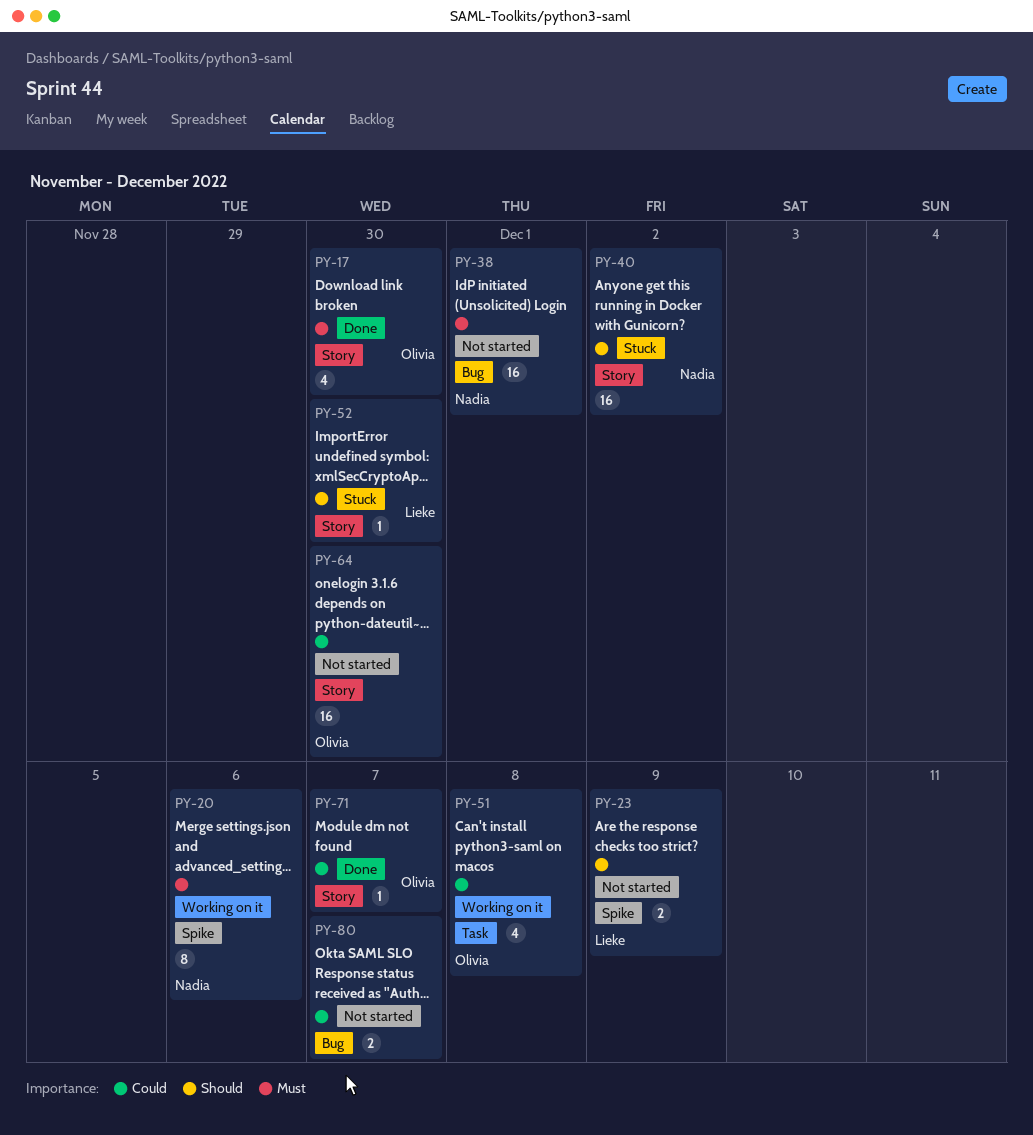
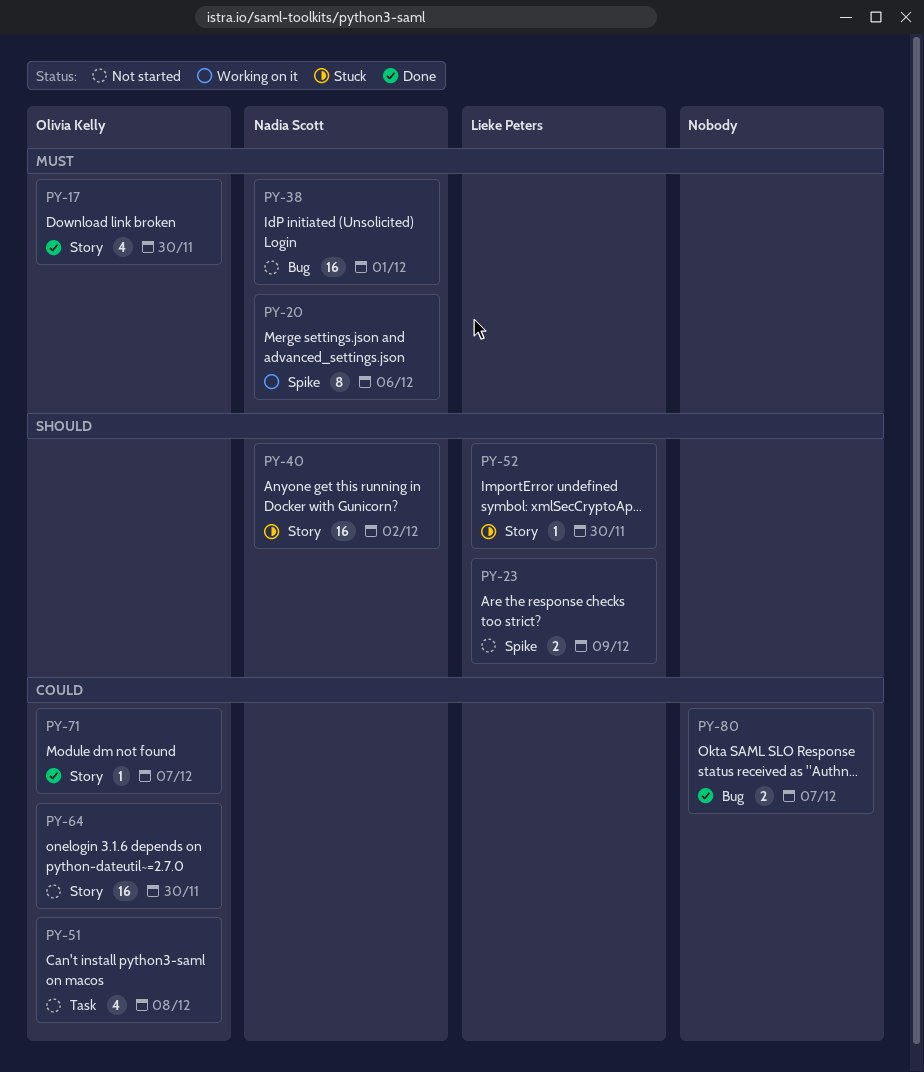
PY-51, status: Working on it -> Not started
PY-80, status: Not started -> Done

